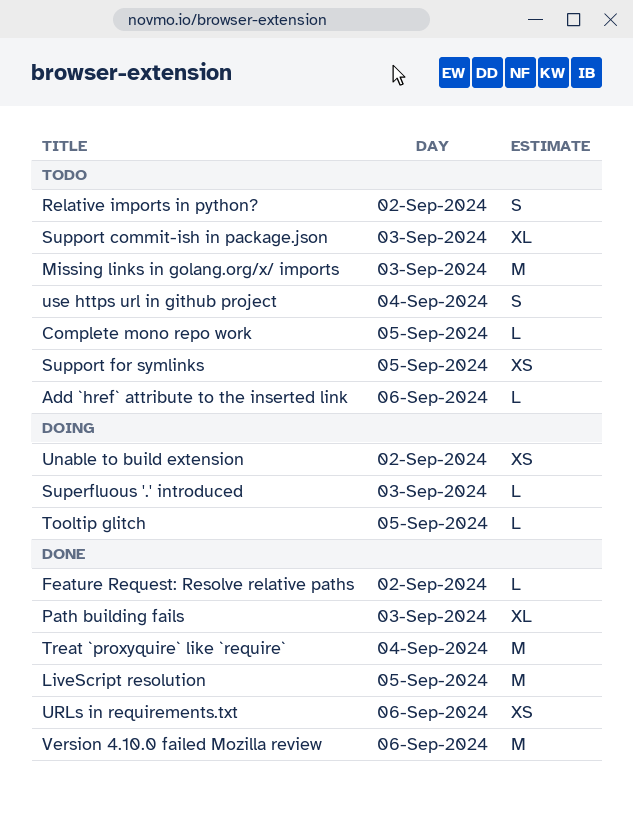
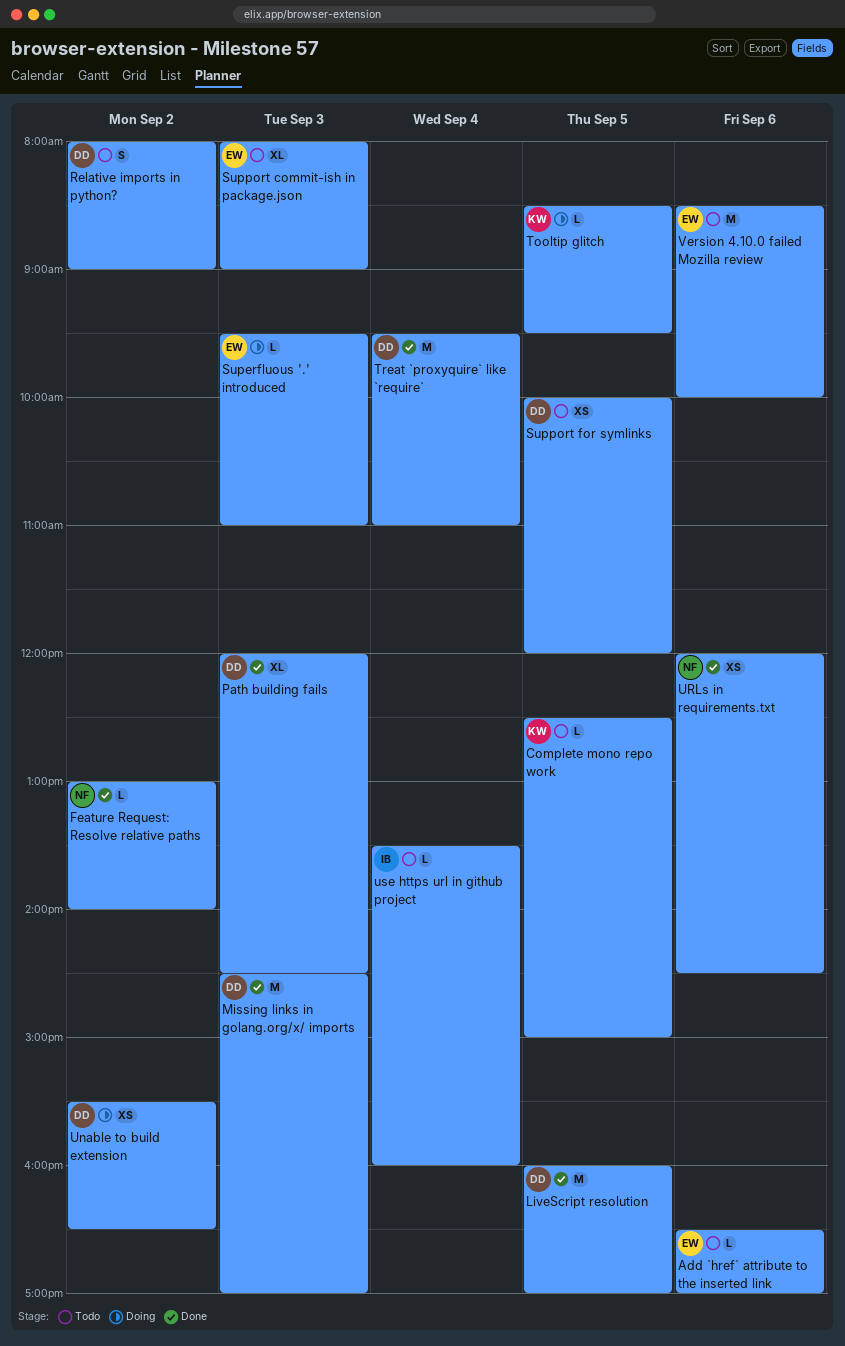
Missing links in golang.org/x/ imports, status: Todo -> Done
use https url in github project, estimate: S -> L
Version 4.10.0 failed Mozilla review, status: Done -> Todo

